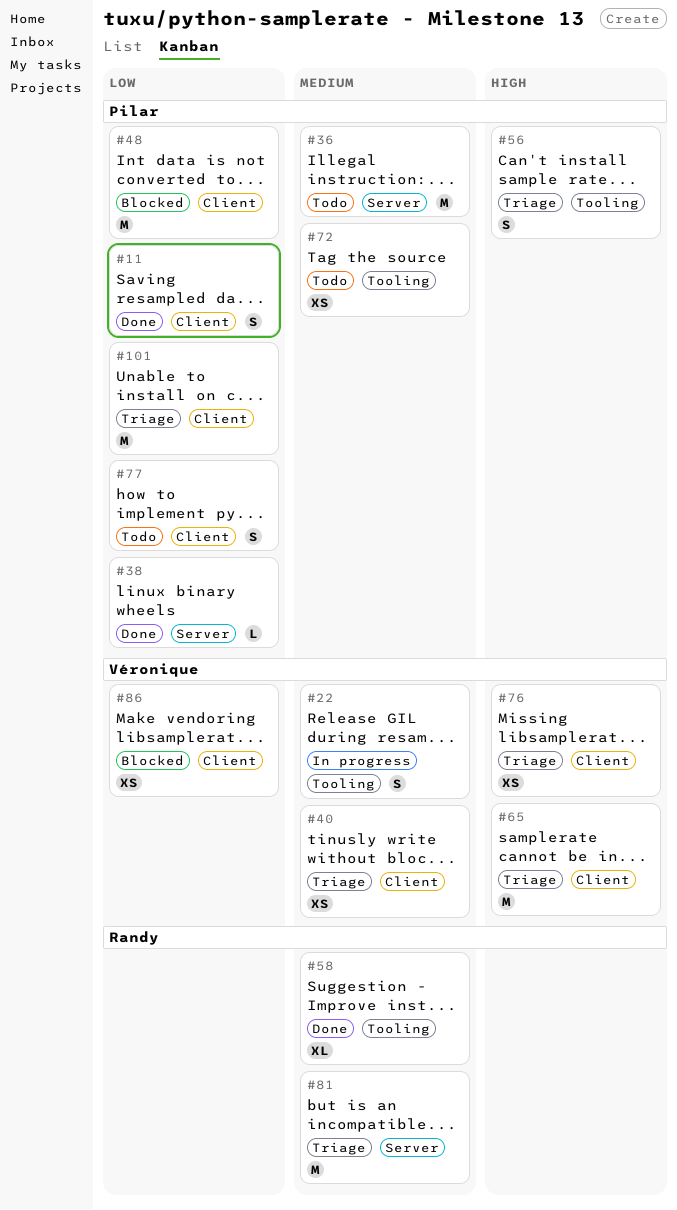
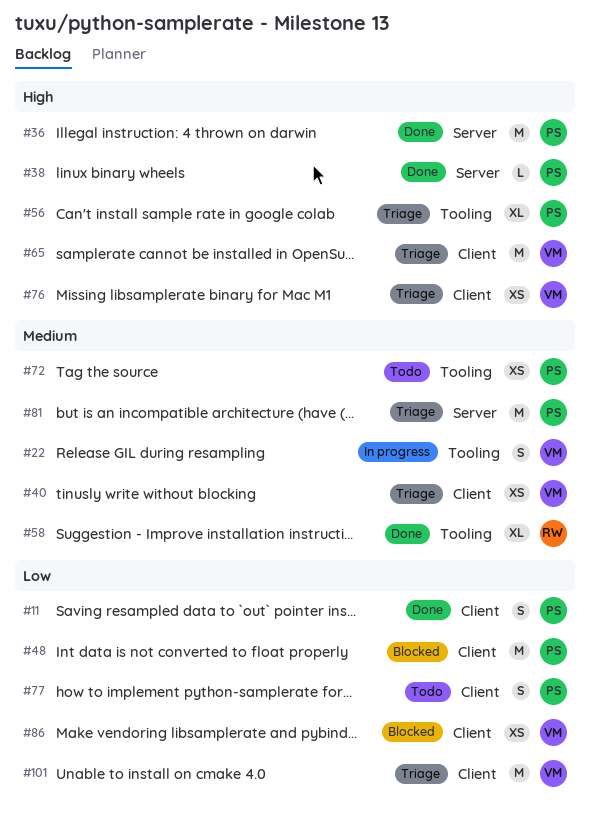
#36, status: Todo -> Done
#36, priority: Medium -> High
#38, priority: Low -> High
#56, estimate: S -> XL
#81, owner: Randy -> Pilar
#101, owner: Pilar -> Véronique

